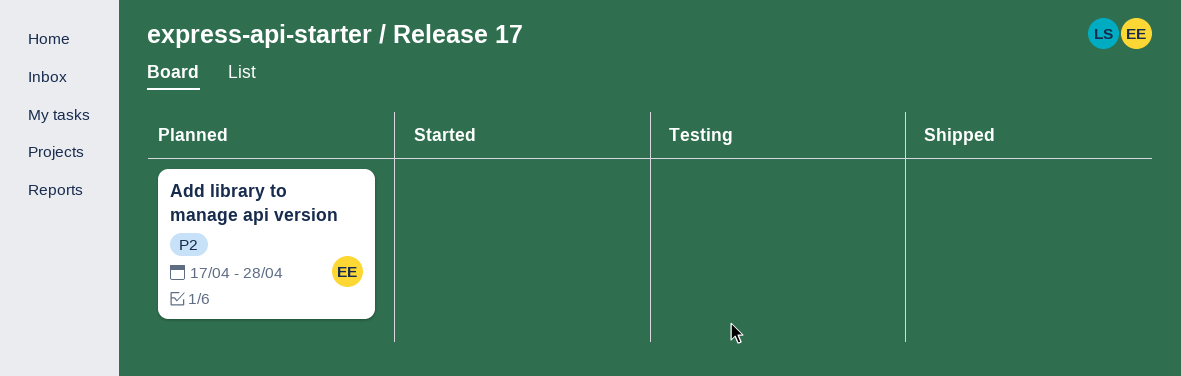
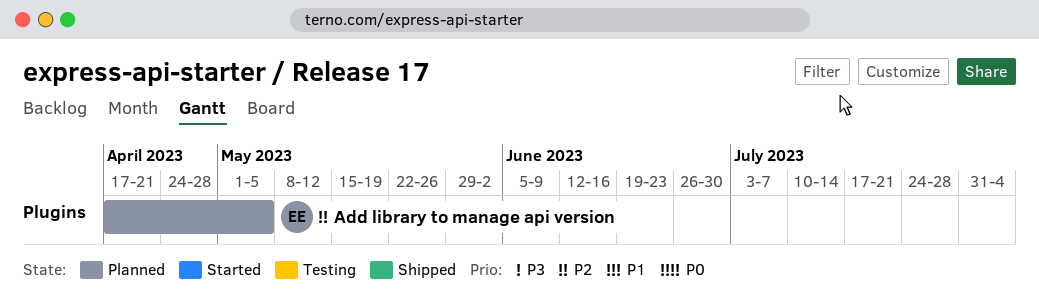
Add library to manage api version, due: Apr 28 -> May 5

